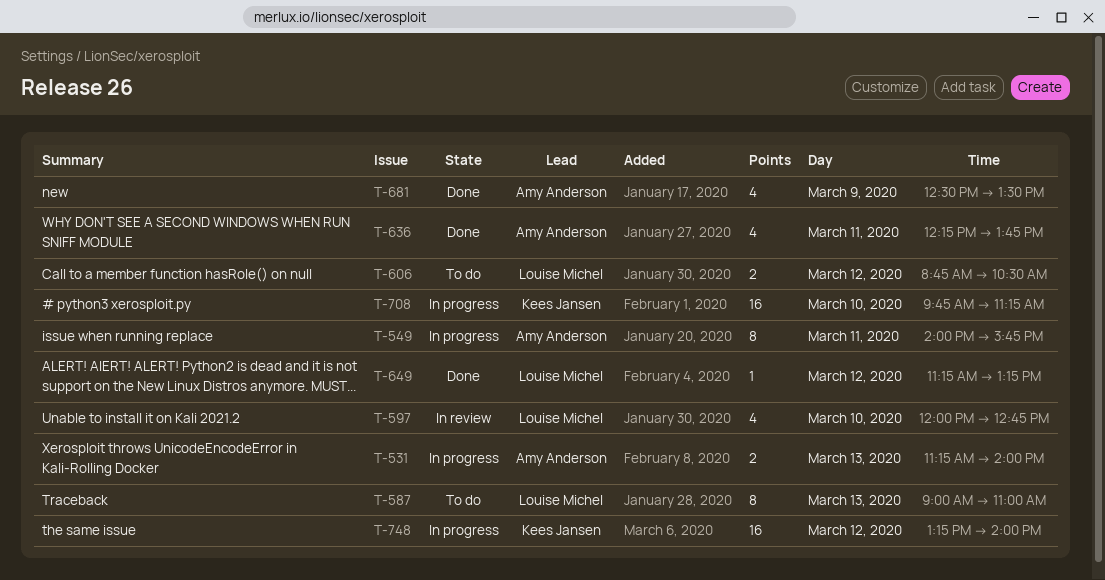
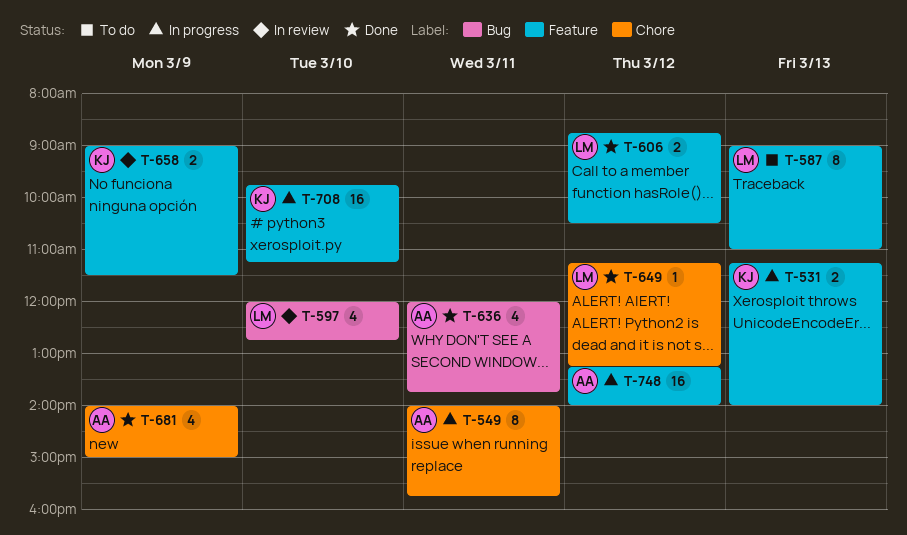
T-531, owner: Amy Anderson -> Kees Jansen
T-606, status: To do -> Done
T-636, begins: 12:15 -> 12:00
T-658: none -> present
T-681, begins: 12:30 -> 14:00
T-681, ends: 13:30 -> 15:00
T-748, owner: Kees Jansen -> Amy Anderson

